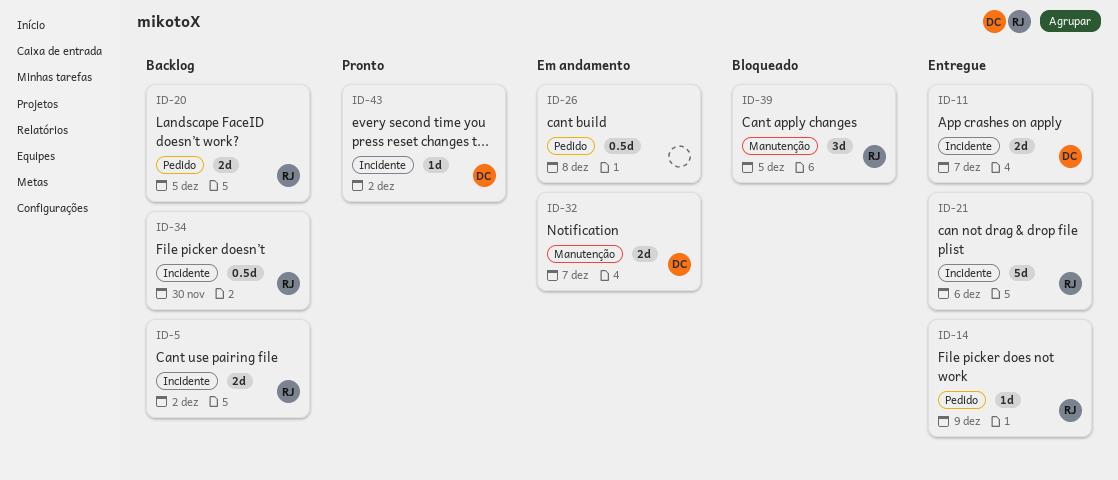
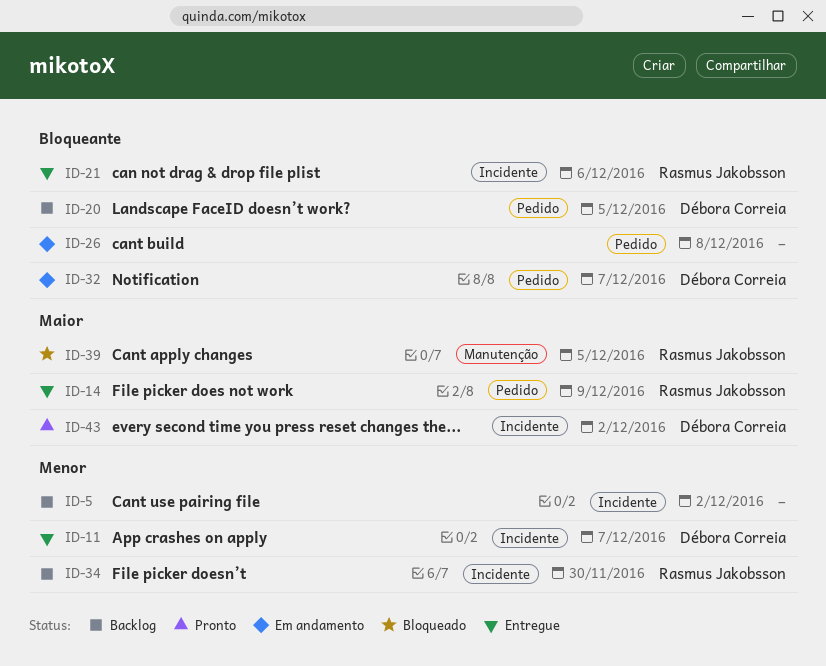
ID-5, owner: Rasmus Jakobsson -> none
ID-20, owner: Rasmus Jakobsson -> Débora Correia
ID-32, label: Manutenção -> Pedido

